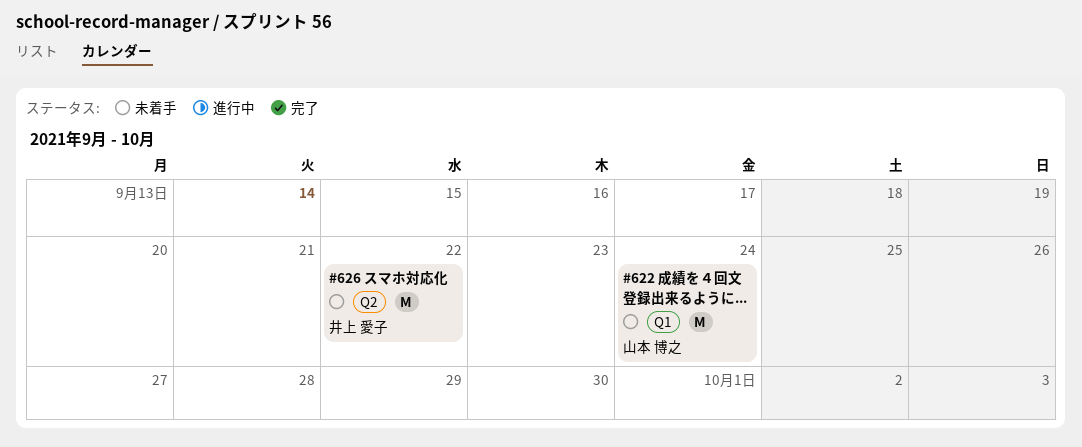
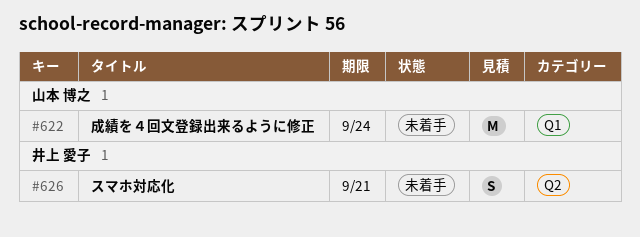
#626, estimate: M -> S
#626, due: Sep 22 -> Sep 21

